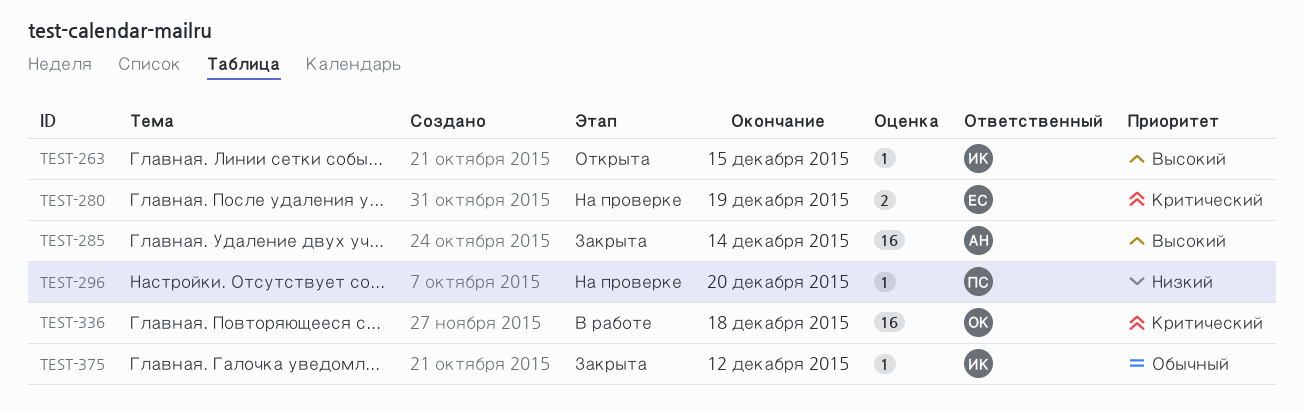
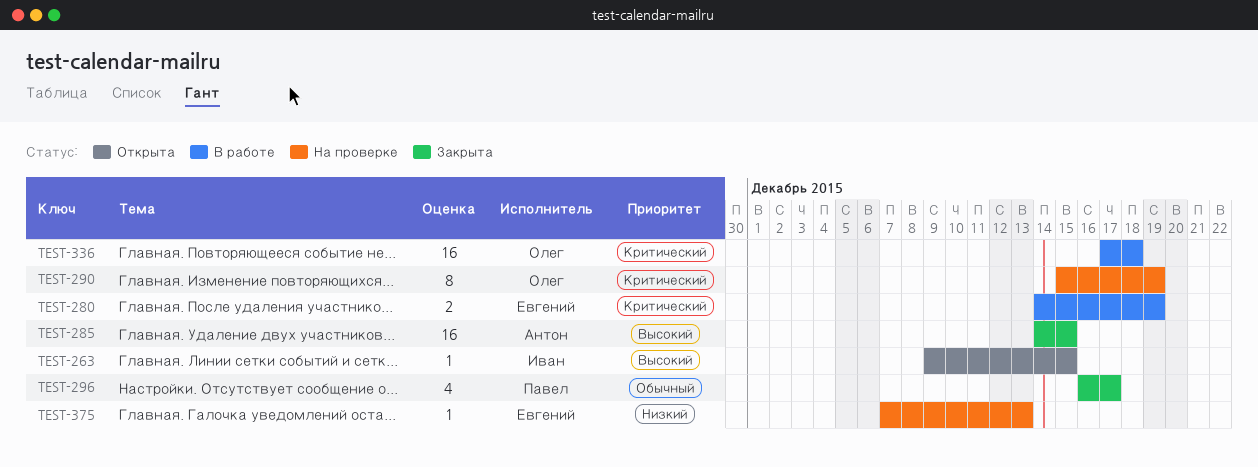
TEST-280, status: На проверке -> В работе
TEST-285, due: Dec 14 -> Dec 15
TEST-290: none -> present
TEST-296, status: На проверке -> Закрыта
TEST-296, priority: Низкий -> Обычный
TEST-296, estimate: 1 -> 4
TEST-296, due: Dec 20 -> Dec 17
TEST-375, status: Закрыта -> На проверке
TEST-375, owner: Иван -> Евгений
TEST-375, priority: Обычный -> Низкий
TEST-375, due: Dec 12 -> Dec 13

